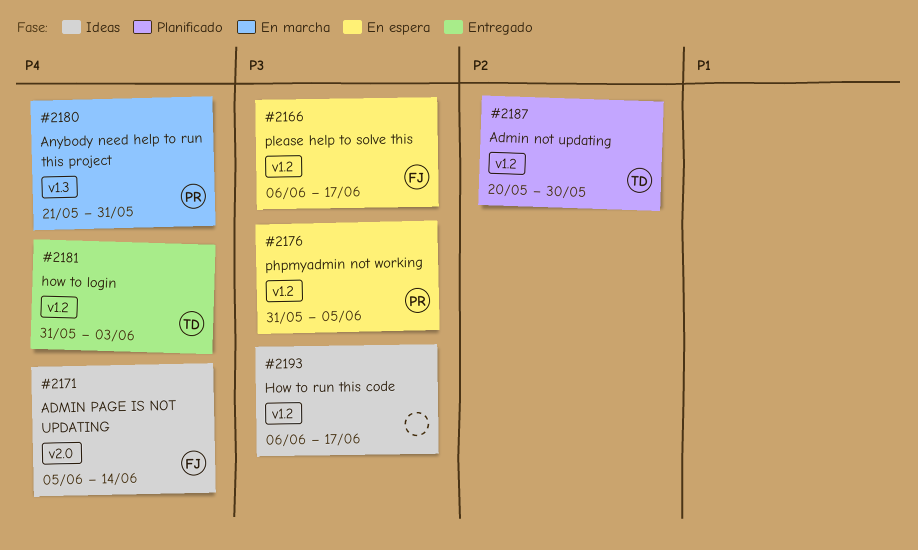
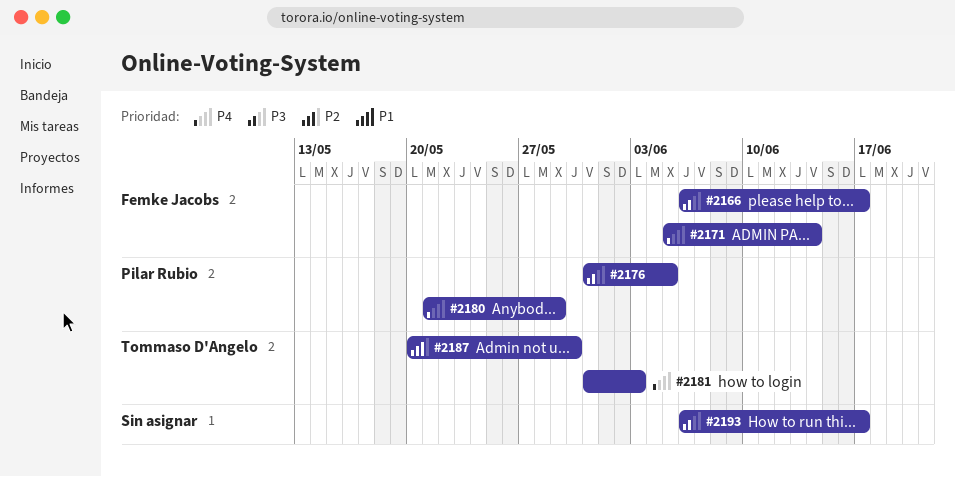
#2180, due: May 31 -> May 29

